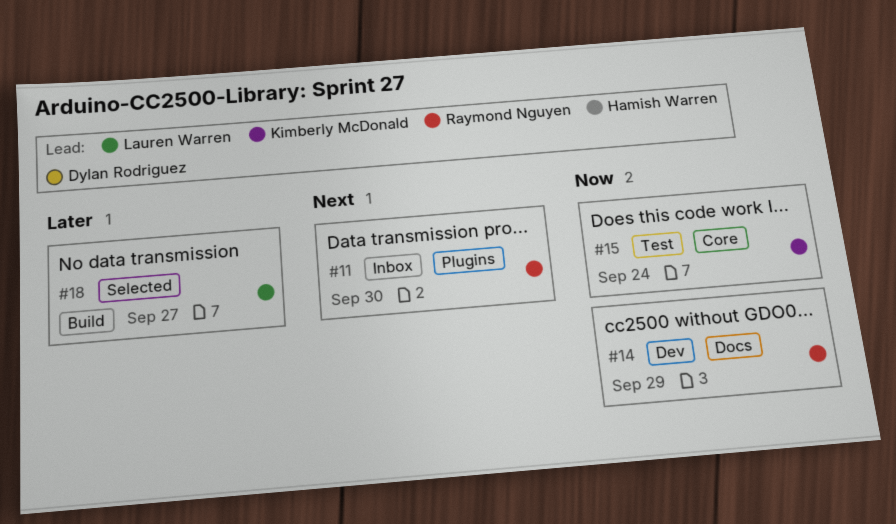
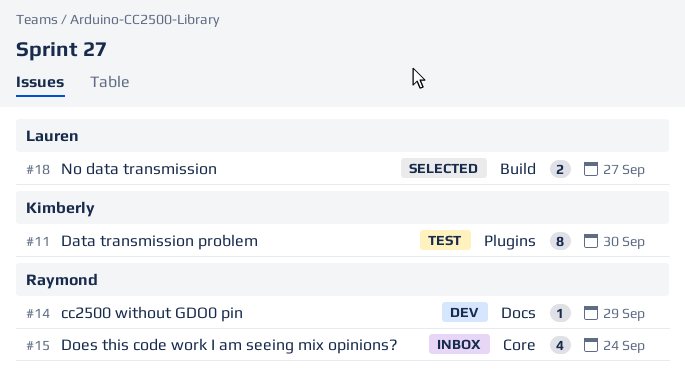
#11, status: Inbox -> Test
#11, owner: Raymond Nguyen -> Kimberly McDonald
#15, status: Test -> Inbox
#15, owner: Kimberly McDonald -> Raymond Nguyen

